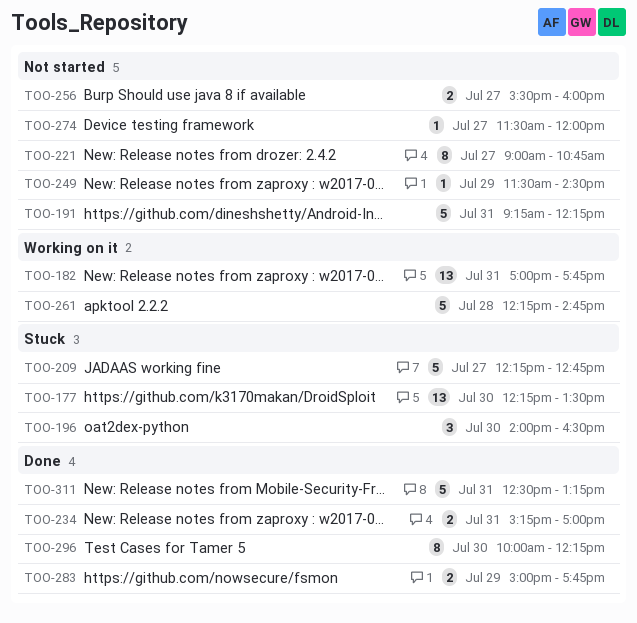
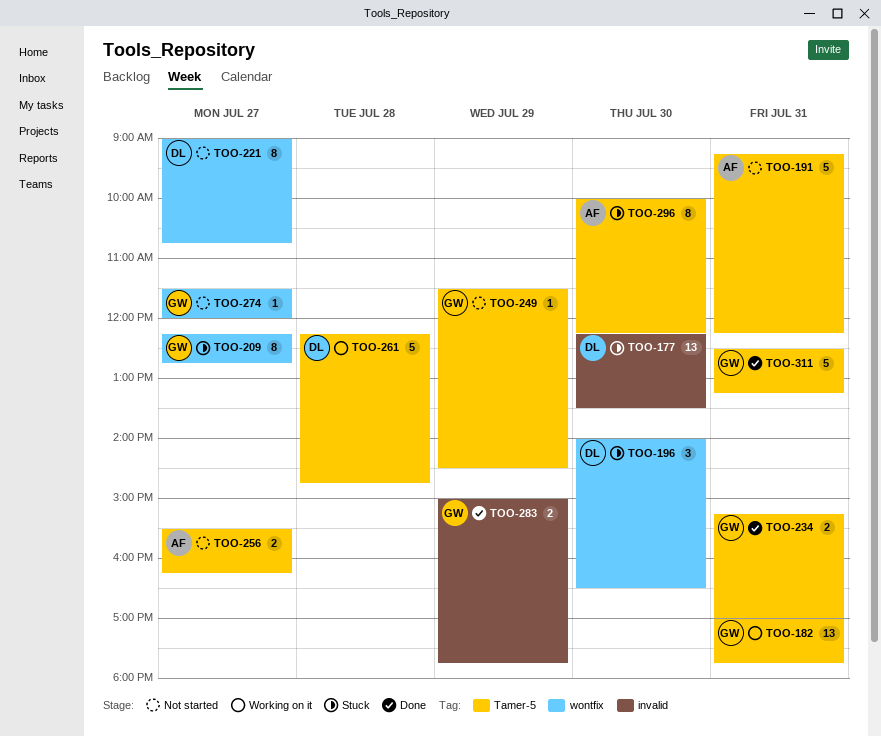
TOO-209, estimate: 5 -> 8
TOO-256, ends: 16:00 -> 16:15
TOO-296, status: Done -> Stuck

